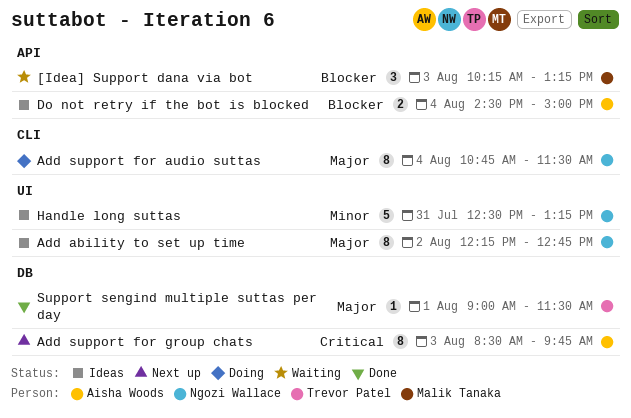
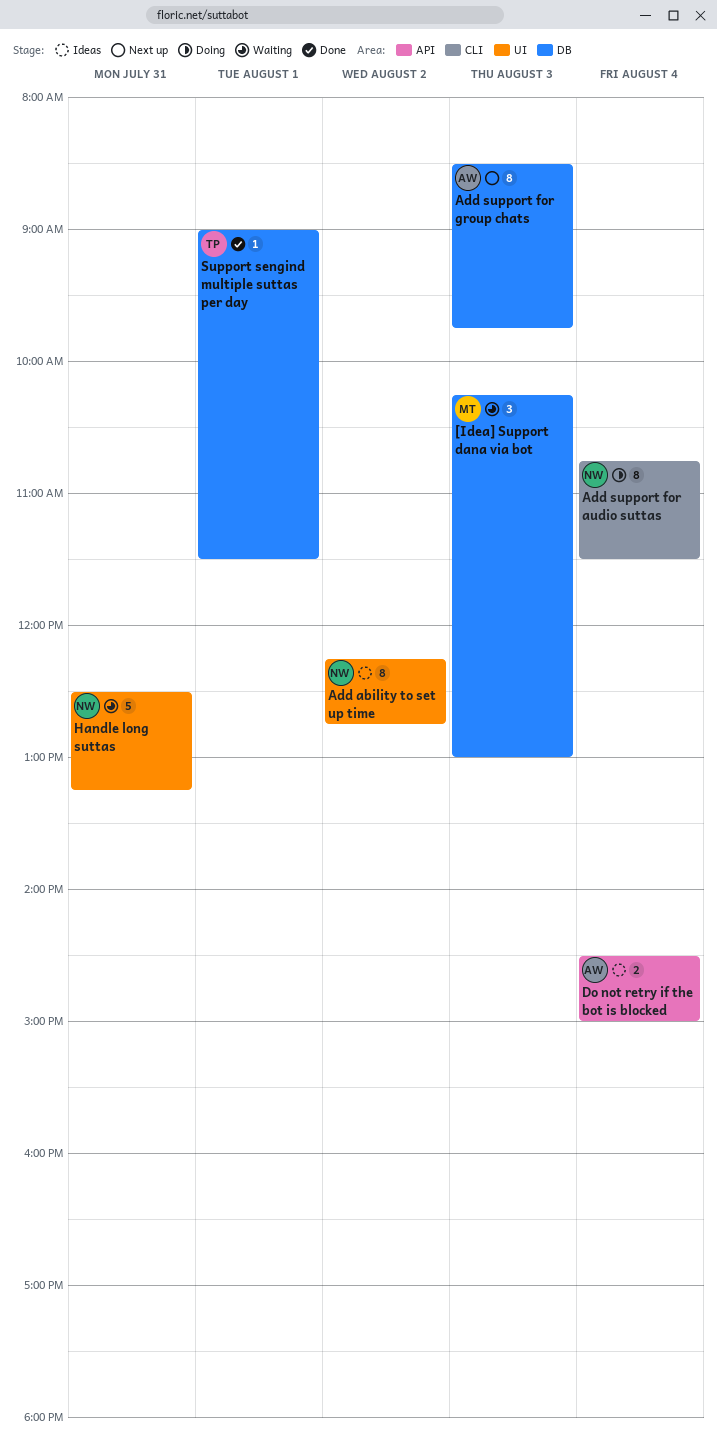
[Idea] Support dana via bot, label: API -> DB
[Idea] Support dana via bot, ends: 13:15 -> 13:00
Handle long suttas, status: Ideas -> Waiting

